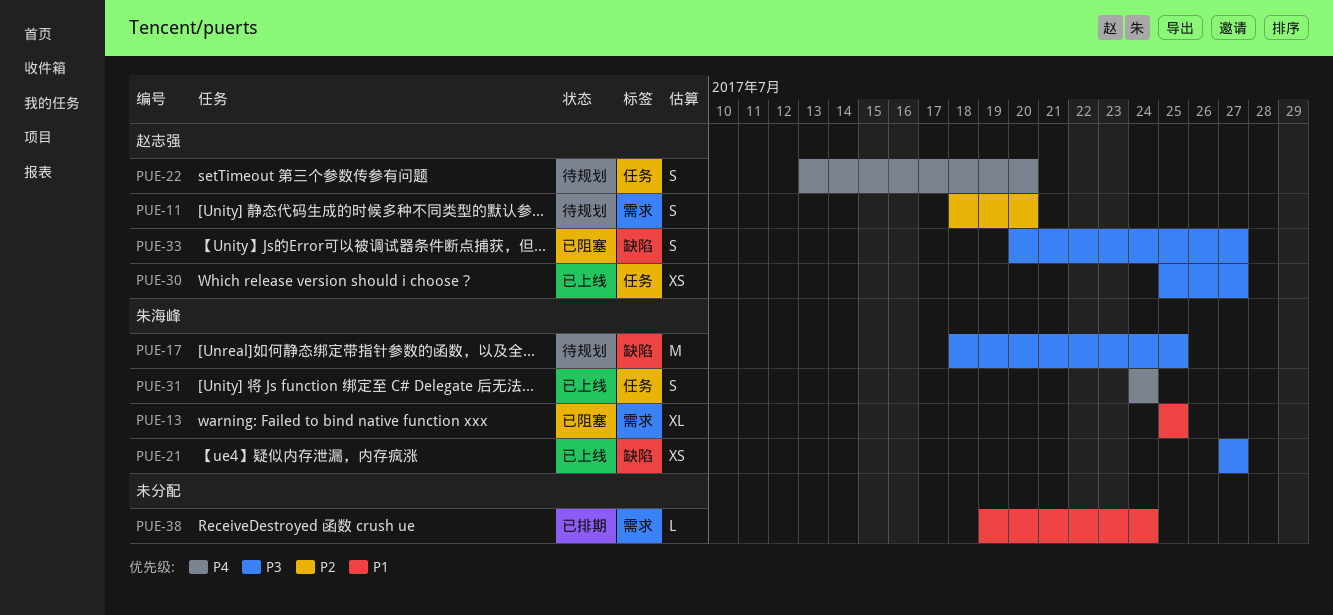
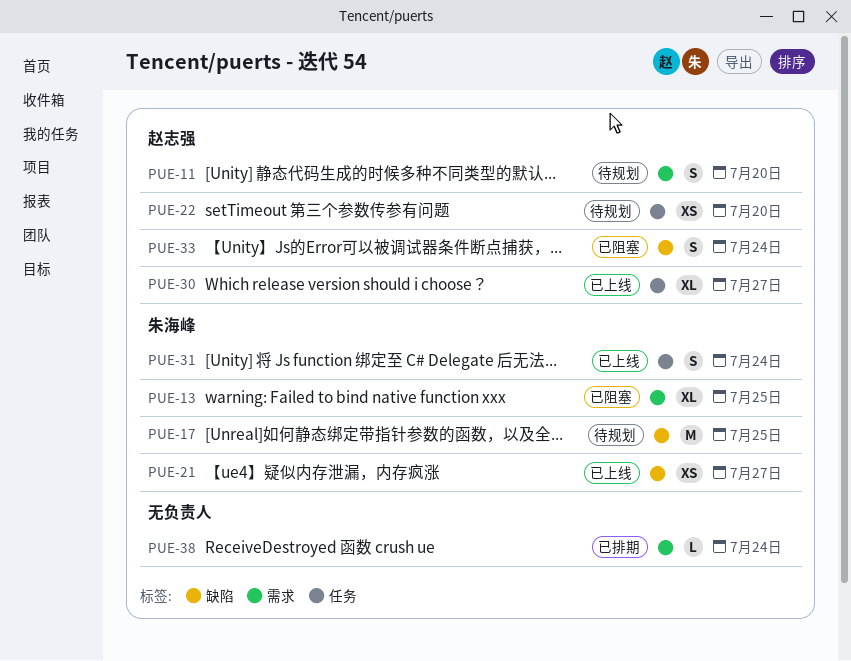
PUE-22, estimate: S -> XS
PUE-30, estimate: XS -> XL
PUE-33, due: Jul 27 -> Jul 24

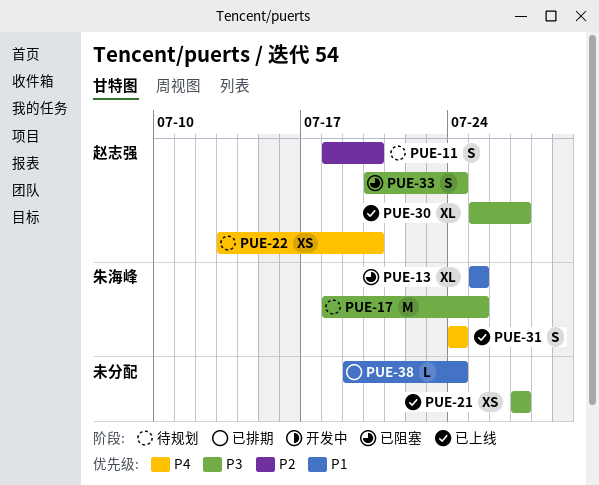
PUE-21, owner: 朱海峰 -> none

